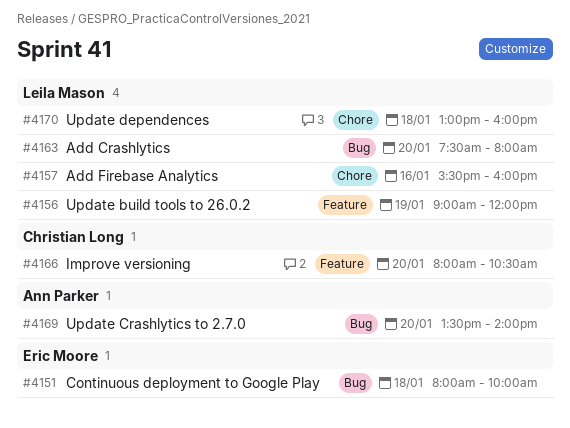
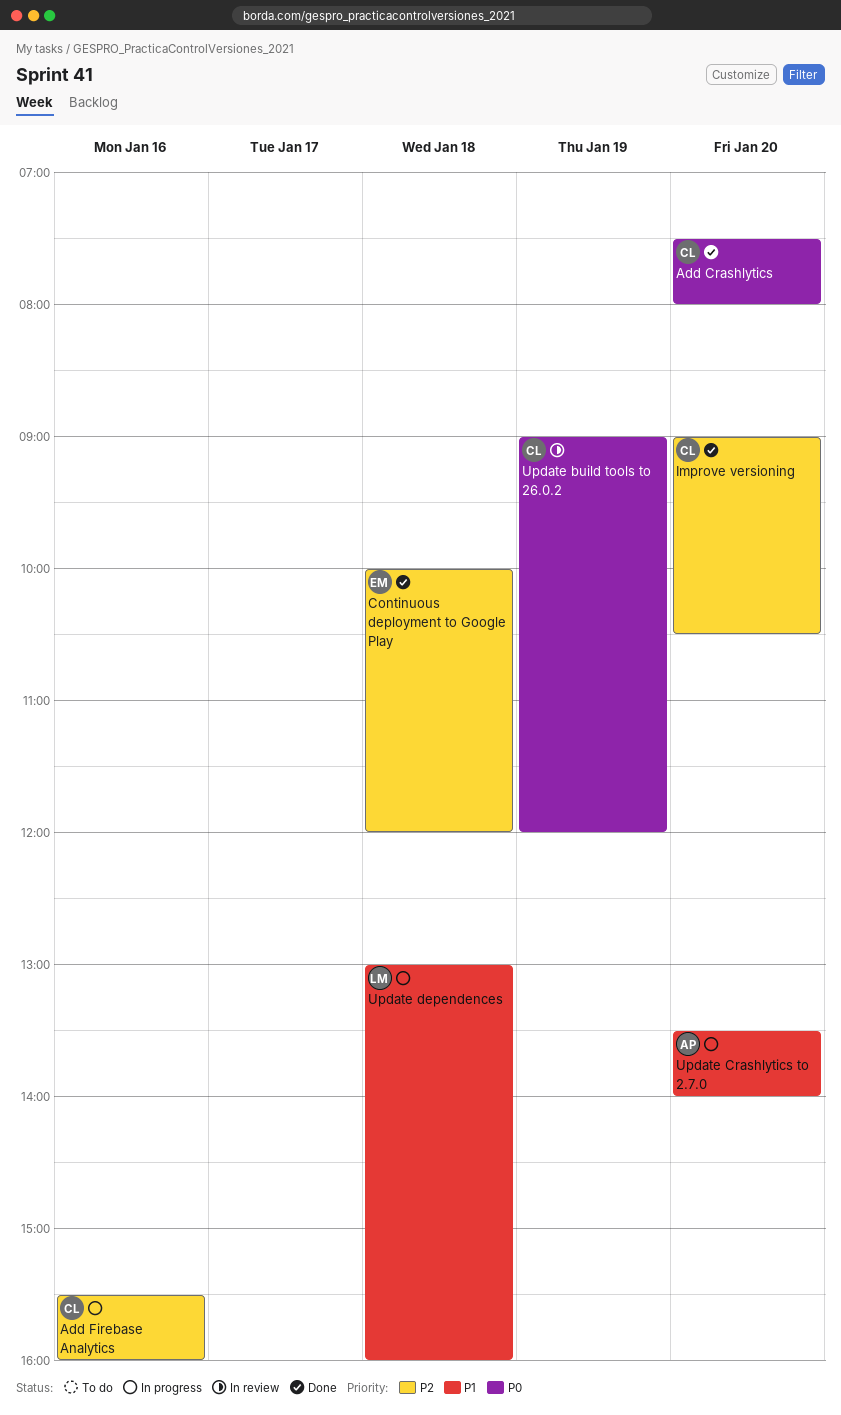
Add Crashlytics, owner: Leila Mason -> Christian Long
Add Firebase Analytics, owner: Leila Mason -> Christian Long
Continuous deployment to Google Play, begins: 08:00 -> 10:00
Continuous deployment to Google Play, ends: 10:00 -> 12:00
Improve versioning, begins: 08:00 -> 09:00
Update build tools to 26.0.2, owner: Leila Mason -> Christian Long

